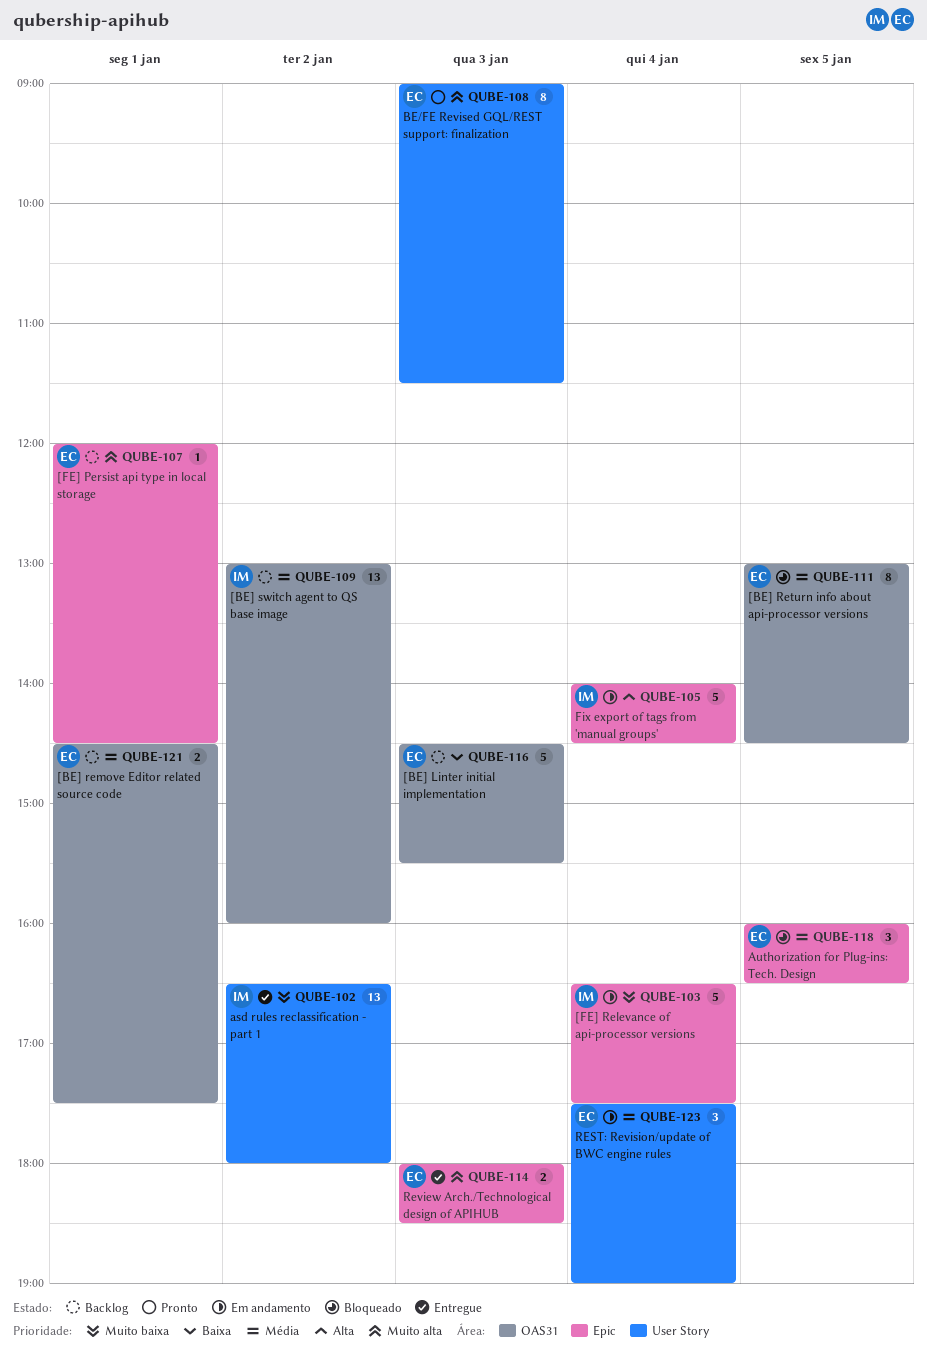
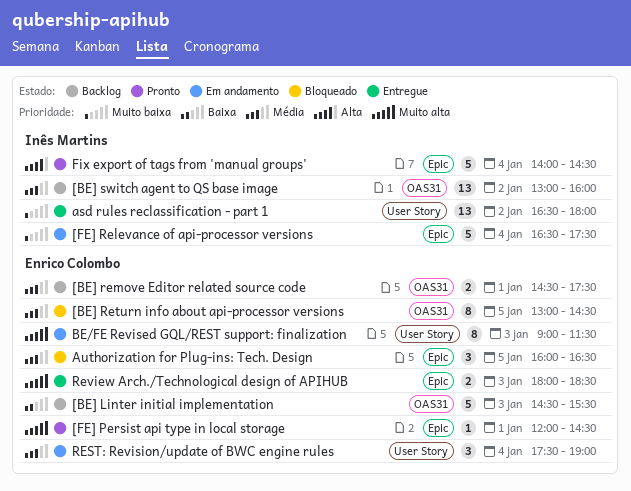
[FE] Persist api type in local storage, status: Backlog -> Pronto
BE/FE Revised GQL/REST support: finalization, status: Pronto -> Em andamento
Fix export of tags from 'manual groups', status: Em andamento -> Pronto

